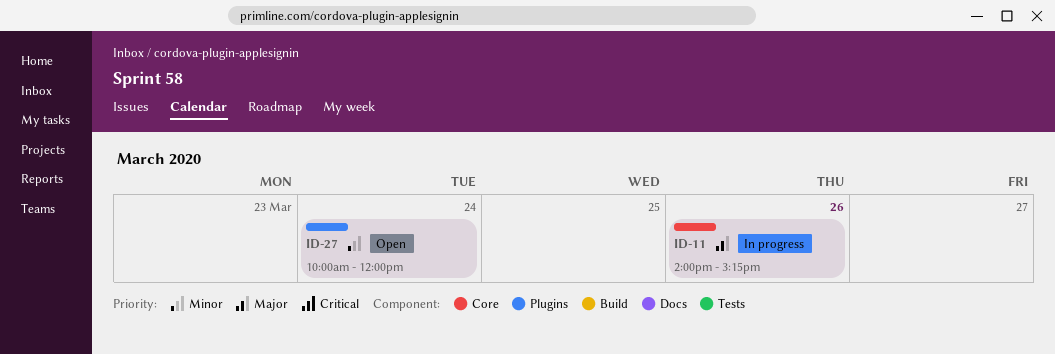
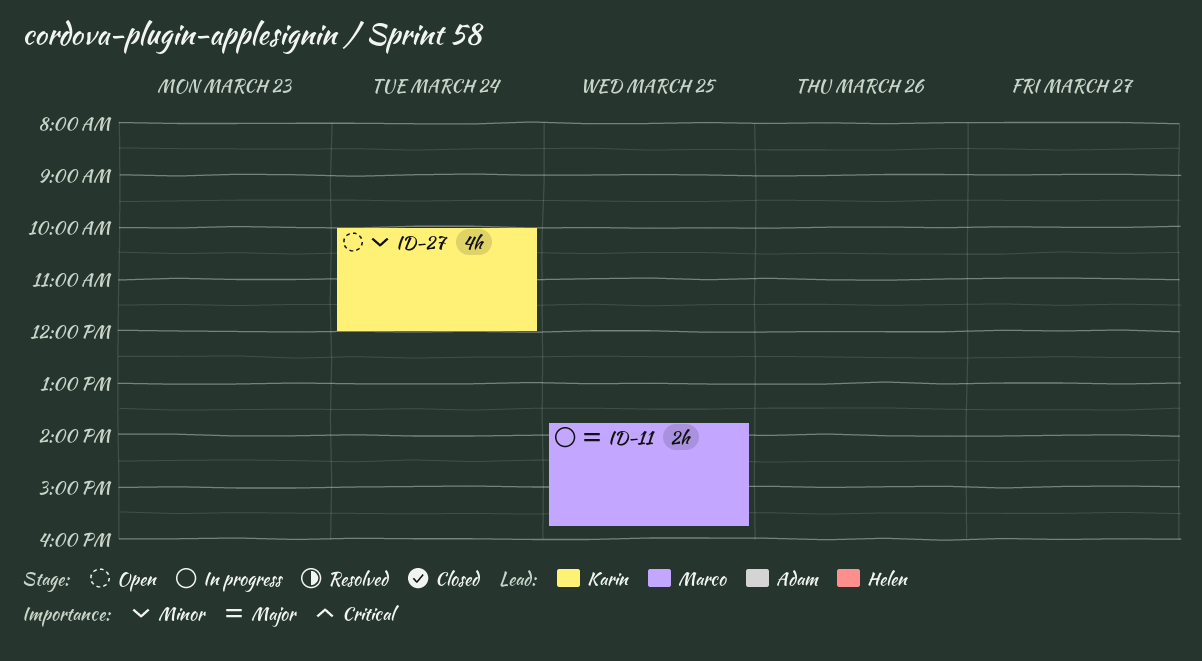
ID-11, day: Mar 26 -> Mar 25
ID-11, begins: 14:00 -> 13:45
ID-11, ends: 15:15 -> 15:45

